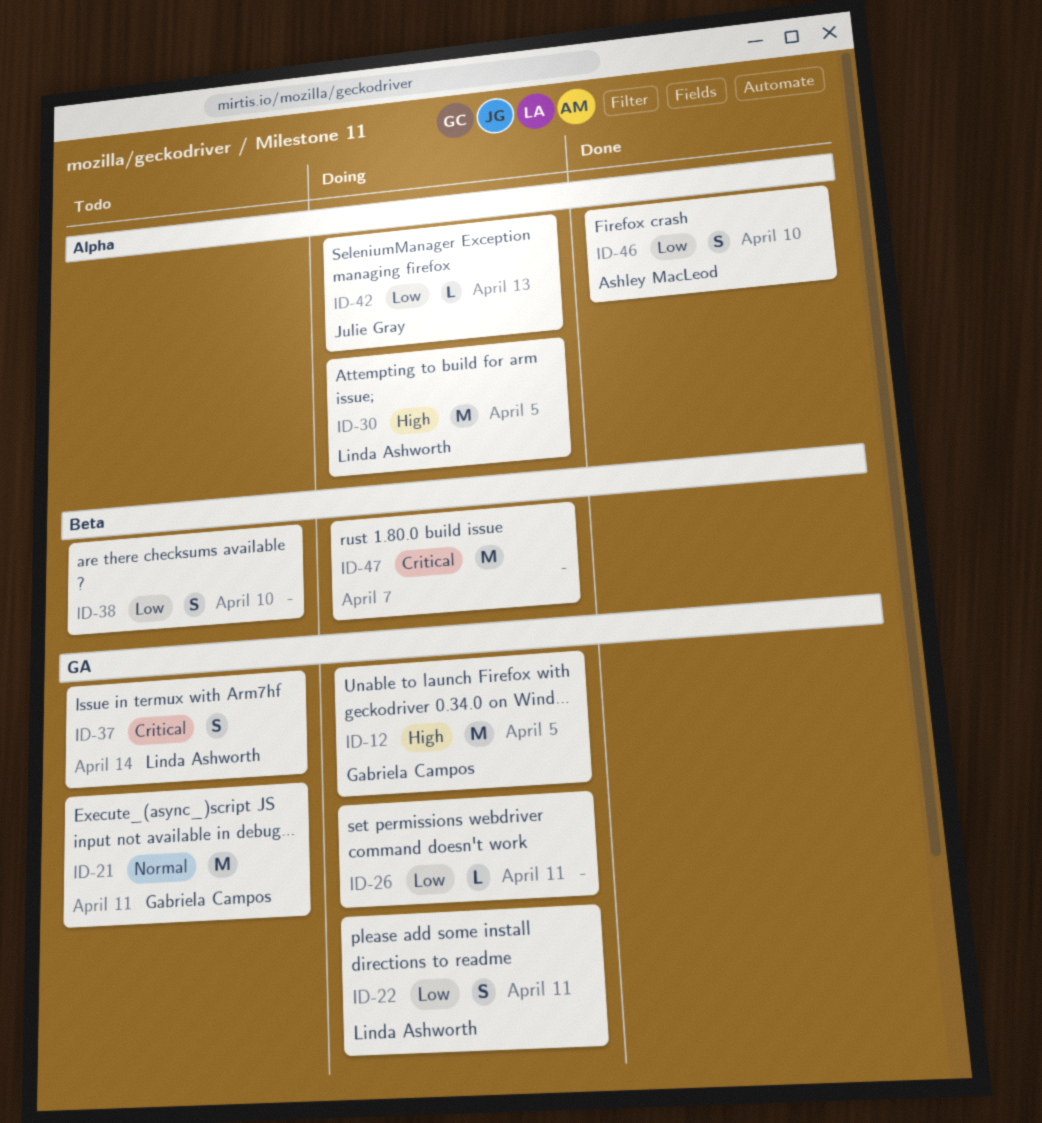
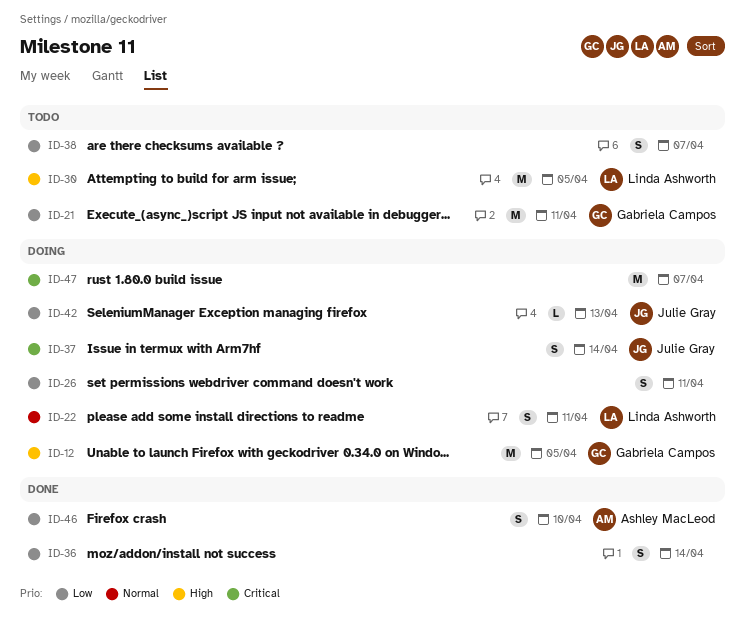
ID-21, priority: Normal -> Low
ID-22, priority: Low -> Normal
ID-26, estimate: L -> S
ID-30, status: Doing -> Todo
ID-36: none -> present
ID-37, status: Todo -> Doing
ID-37, owner: Linda Ashworth -> Julie Gray
ID-38, due: Apr 10 -> Apr 7

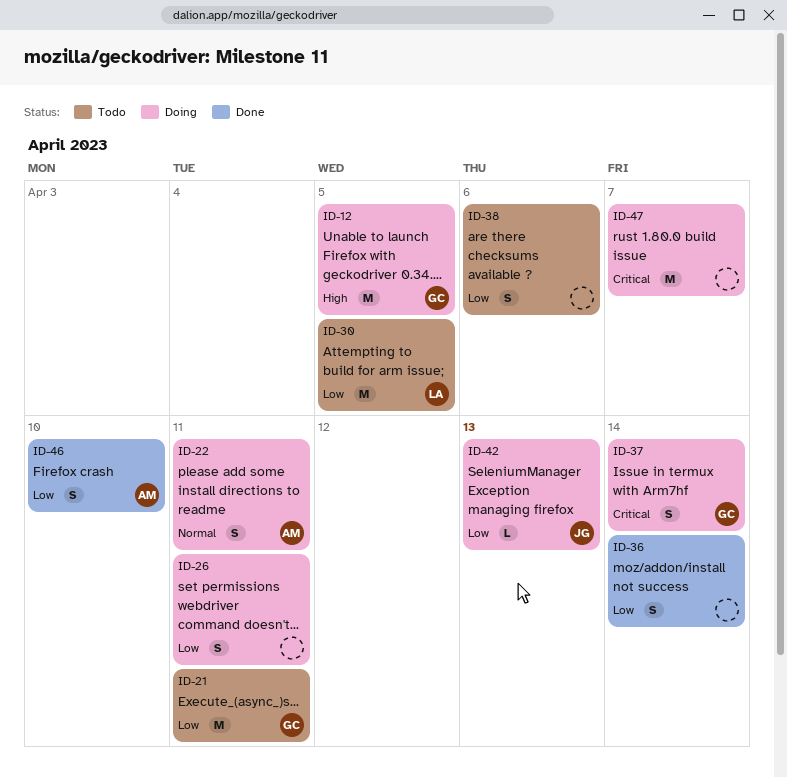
ID-22, owner: Linda Ashworth -> Ashley MacLeod
ID-30, priority: High -> Low
ID-37, owner: Julie Gray -> Gabriela Campos
ID-38, due: Apr 7 -> Apr 6

